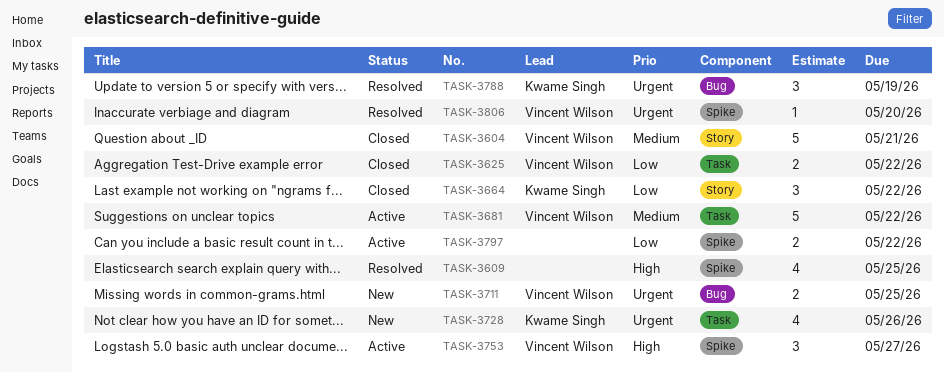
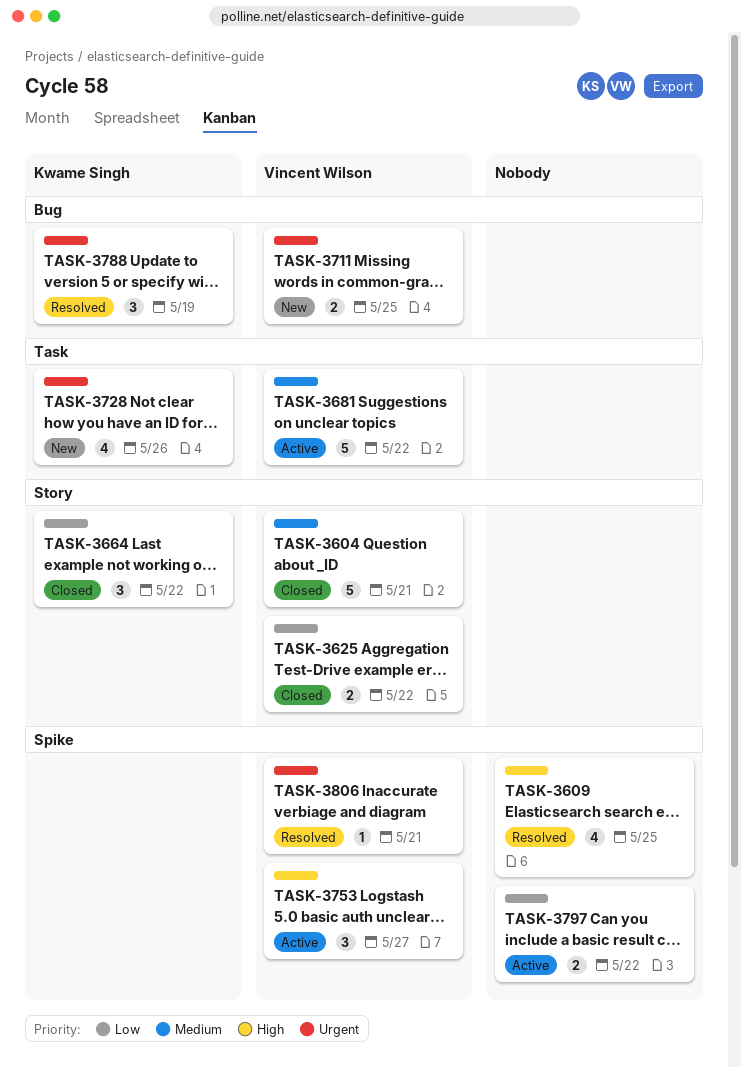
TASK-3625, label: Task -> Story
TASK-3806, due: May 20 -> May 21

